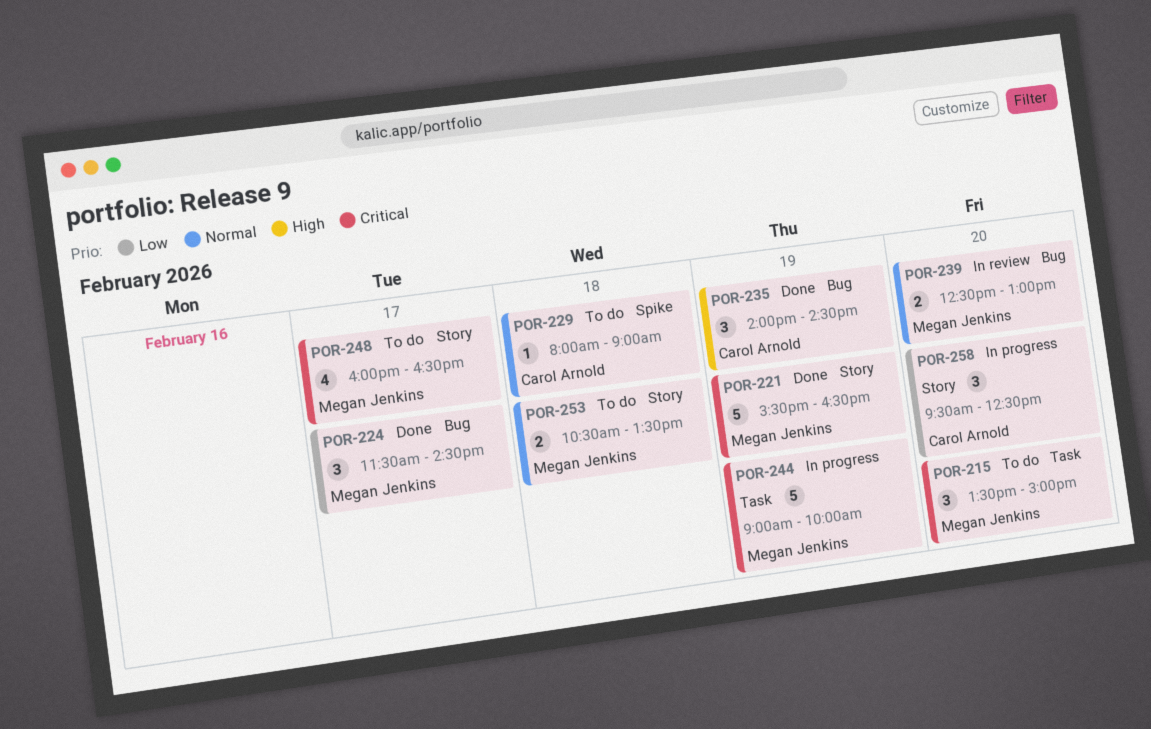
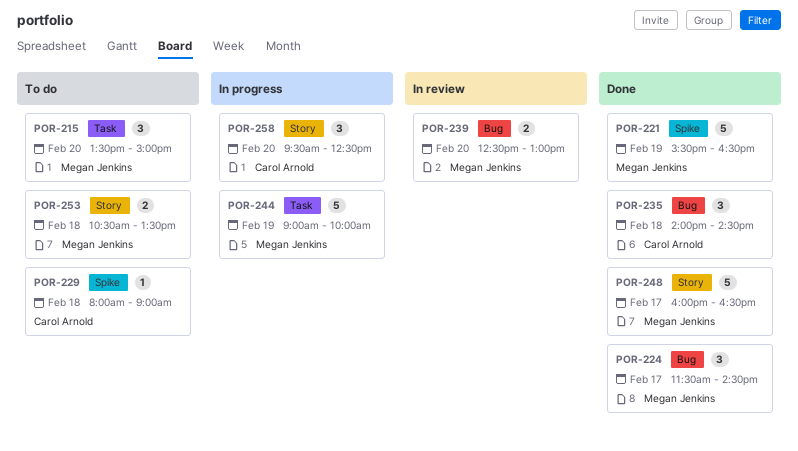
POR-221, label: Story -> Spike
POR-235, day: Feb 19 -> Feb 18
POR-248, status: To do -> Done
POR-248, estimate: 4 -> 5

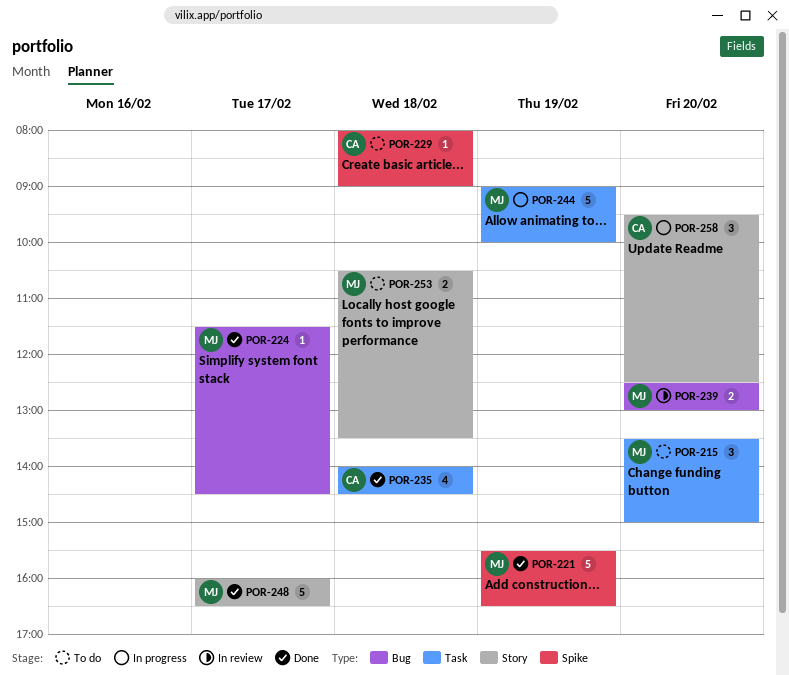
POR-224, estimate: 3 -> 1
POR-235, label: Bug -> Task
POR-235, estimate: 3 -> 4

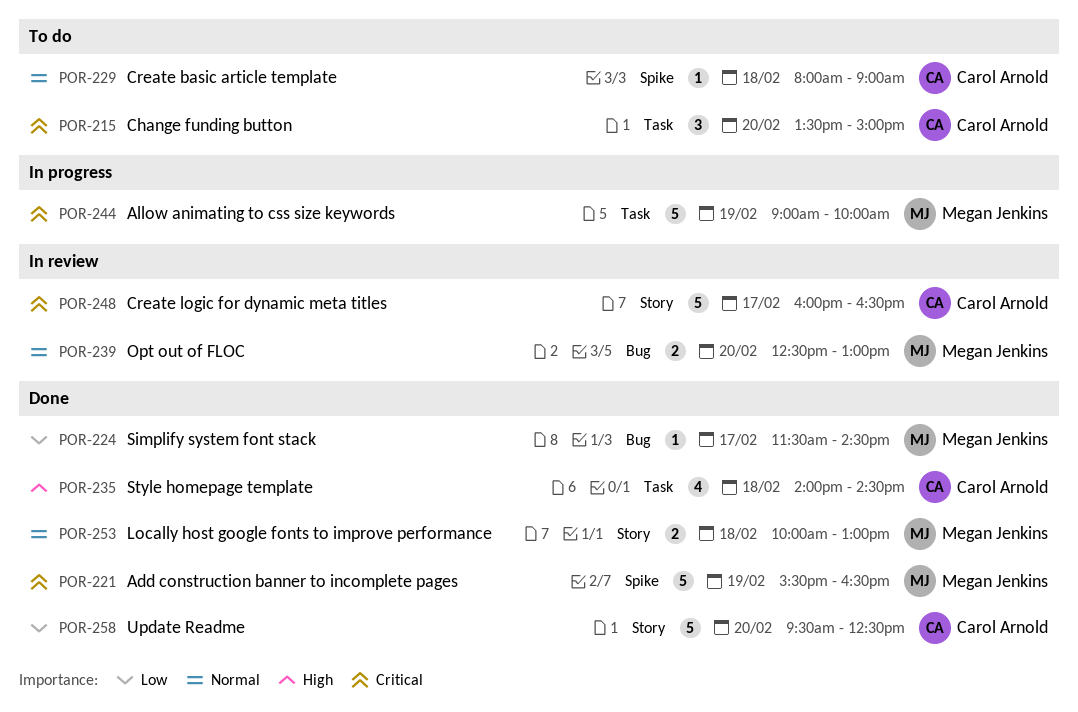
POR-215, owner: Megan Jenkins -> Carol Arnold
POR-248, status: Done -> In review
POR-248, owner: Megan Jenkins -> Carol Arnold
POR-253, status: To do -> Done
POR-253, begins: 10:30 -> 10:00
POR-253, ends: 13:30 -> 13:00
POR-258, status: In progress -> Done
POR-258, estimate: 3 -> 5

